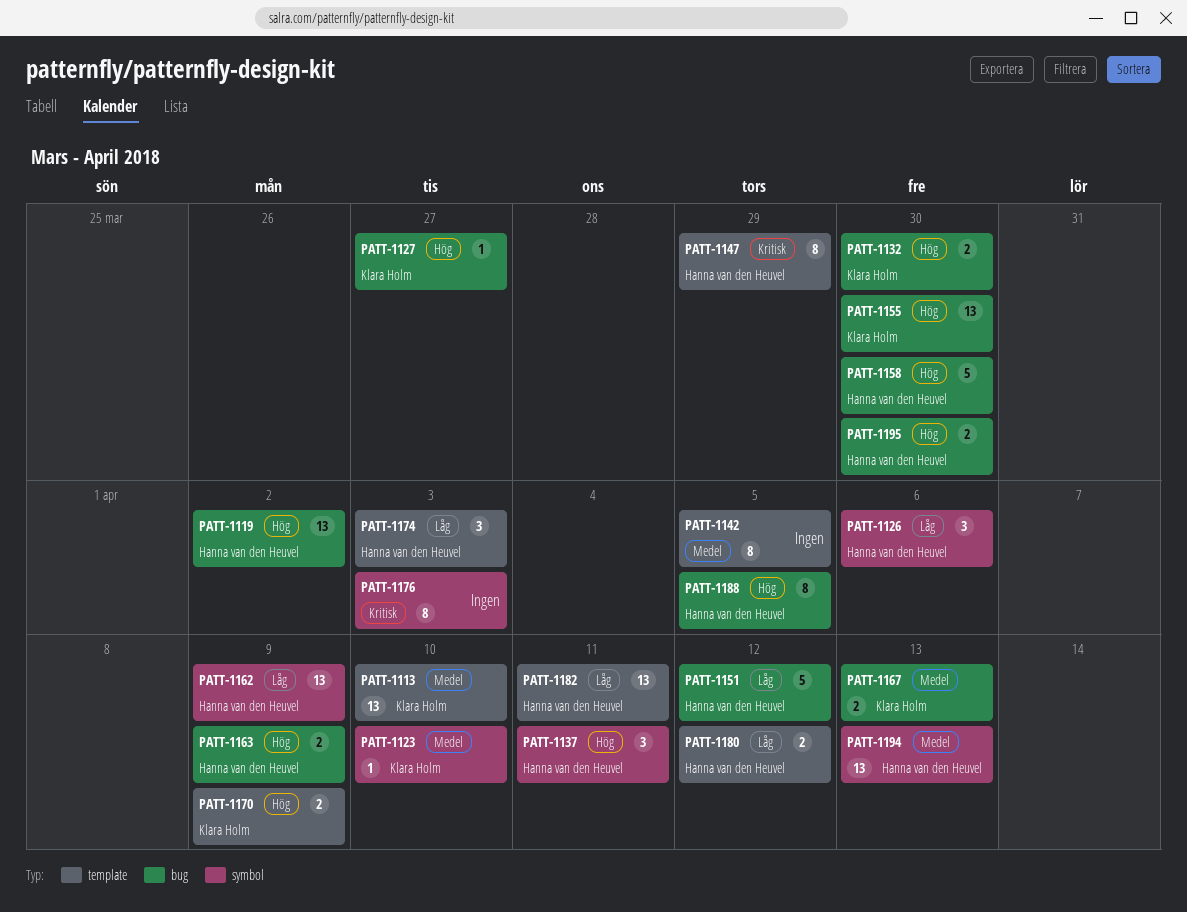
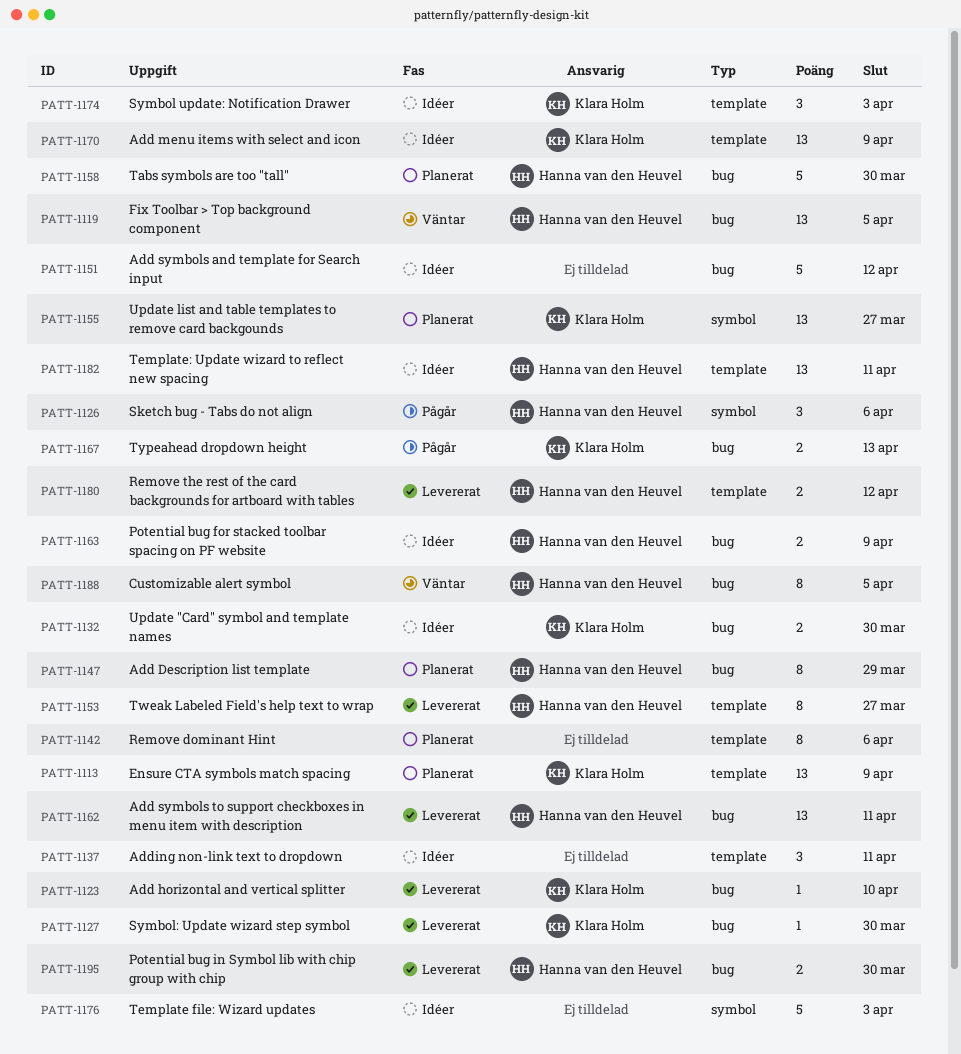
PATT-1113, due: Apr 10 -> Apr 9
PATT-1119, due: Apr 2 -> Apr 5
PATT-1123, label: symbol -> bug
PATT-1127, due: Mar 27 -> Mar 30
PATT-1137, owner: Hanna van den Heuvel -> none
PATT-1137, label: symbol -> template
PATT-1142, due: Apr 5 -> Apr 6
PATT-1147, label: template -> bug
PATT-1151, owner: Hanna van den Heuvel -> none
PATT-1153: none -> present
PATT-1155, label: bug -> symbol
PATT-1155, due: Mar 30 -> Mar 27
PATT-1162, label: symbol -> bug
PATT-1162, due: Apr 9 -> Apr 11
PATT-1170, estimate: 2 -> 13
PATT-1174, owner: Hanna van den Heuvel -> Klara Holm
PATT-1176, estimate: 8 -> 5
PATT-1194: present -> none

